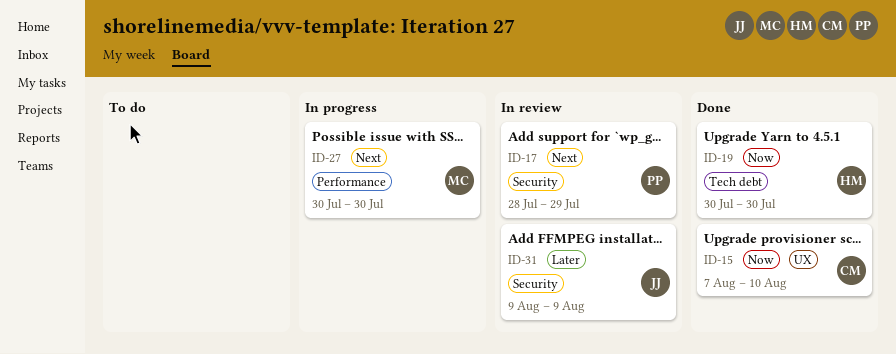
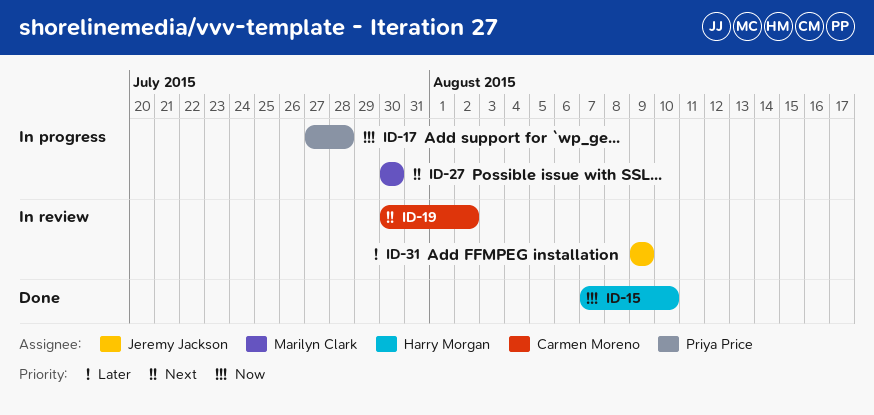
ID-15, owner: Carmen Moreno -> Harry Morgan
ID-17, status: In review -> In progress
ID-17, priority: Next -> Now
ID-17, start: Jul 28 -> Jul 27
ID-17, due: Jul 29 -> Jul 28
ID-19, status: Done -> In review
ID-19, owner: Harry Morgan -> Carmen Moreno
ID-19, priority: Now -> Next
ID-19, due: Jul 30 -> Aug 2

